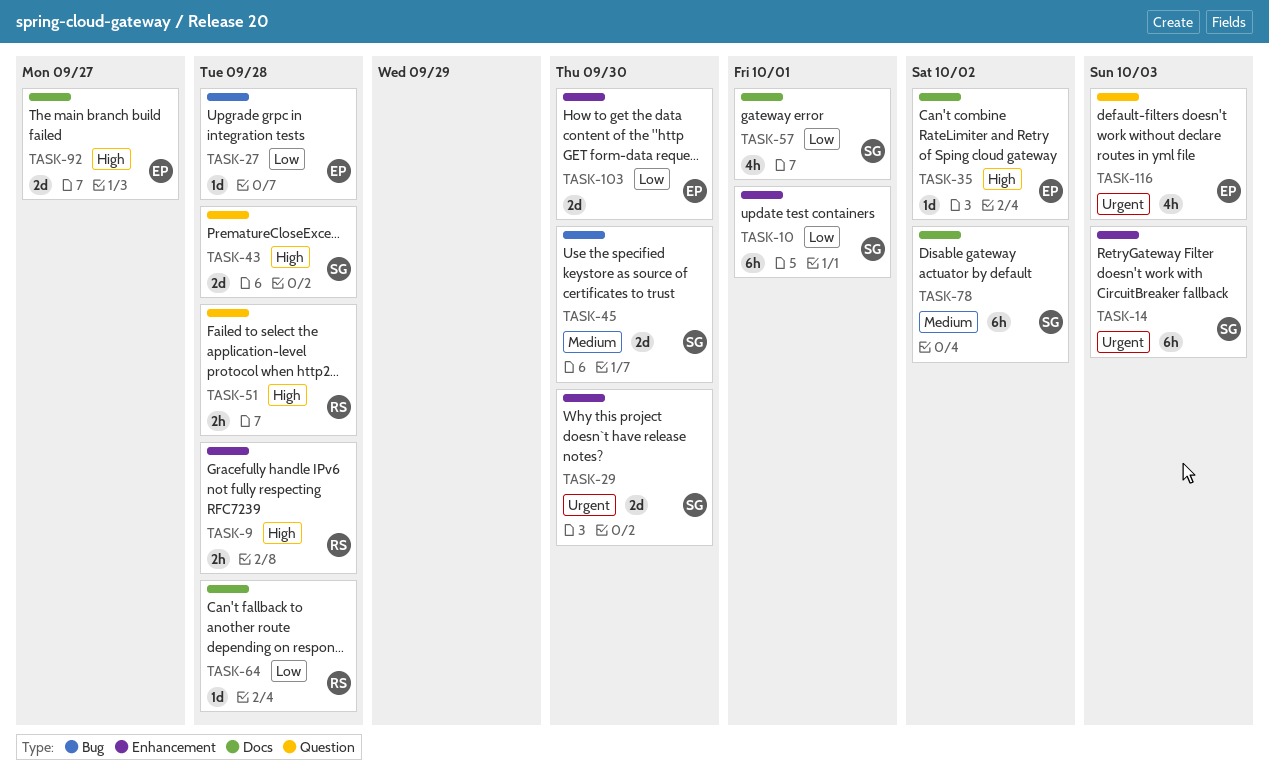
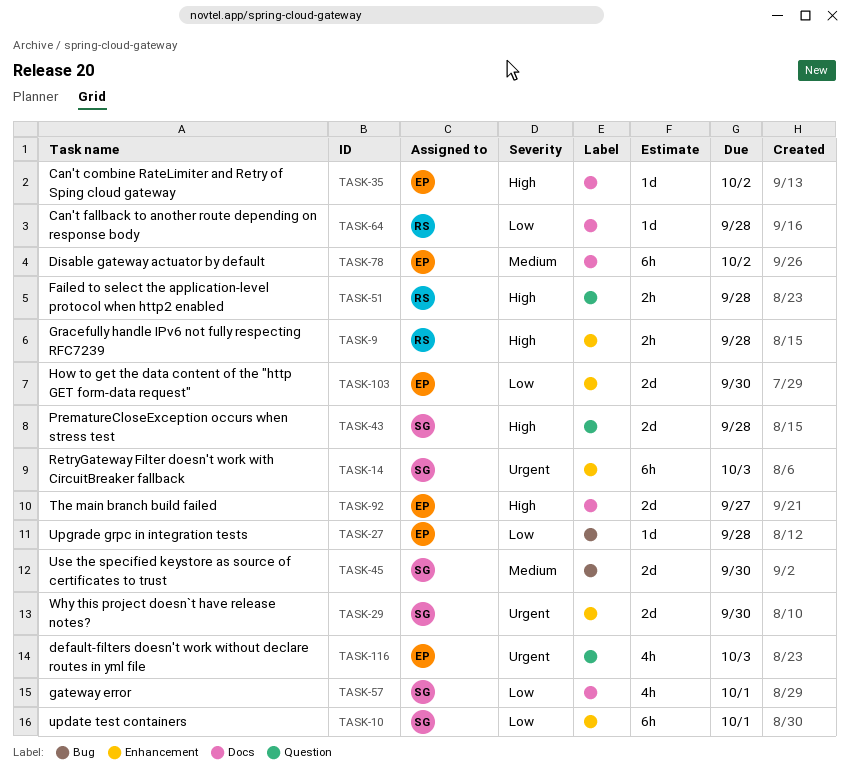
TASK-78, owner: SG -> EP

